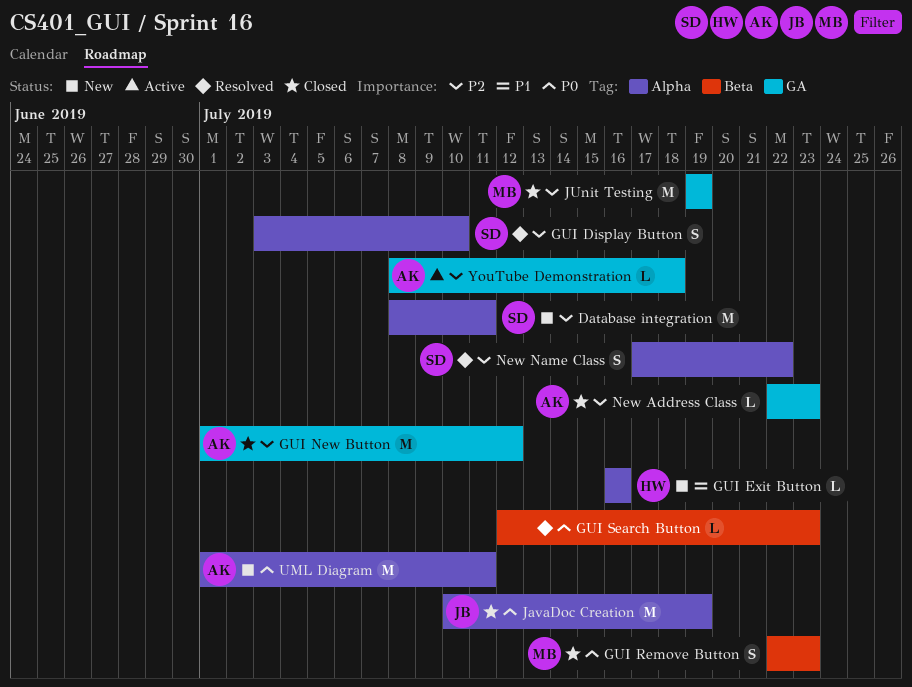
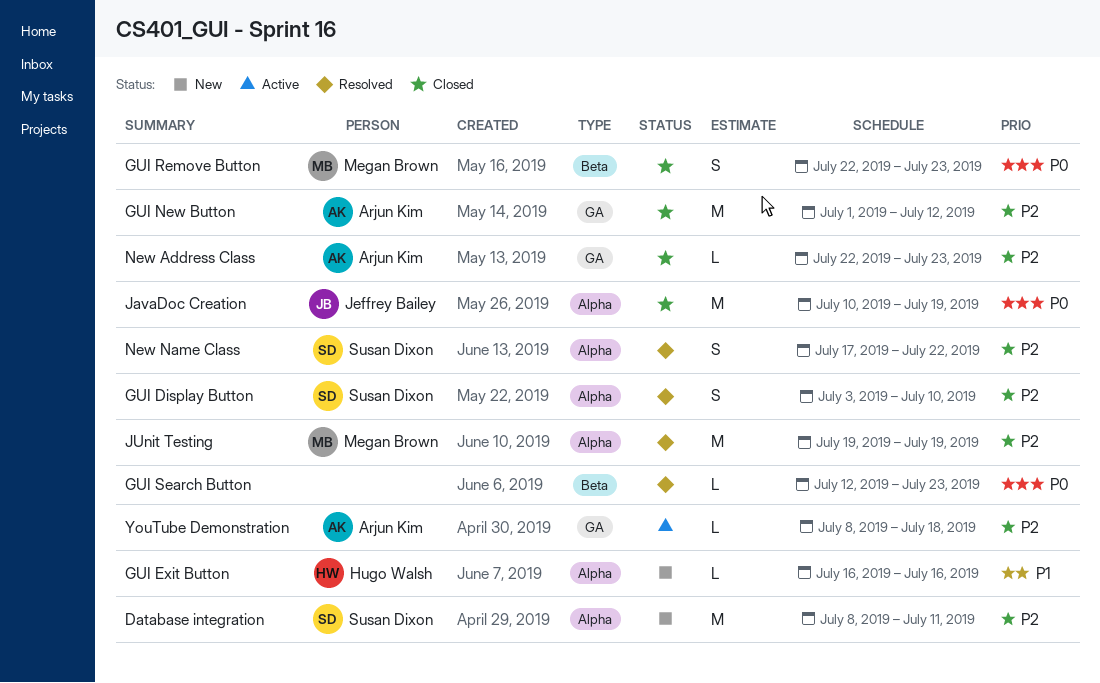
JUnit Testing, status: Closed -> Resolved
JUnit Testing, label: GA -> Alpha
UML Diagram: present -> none

